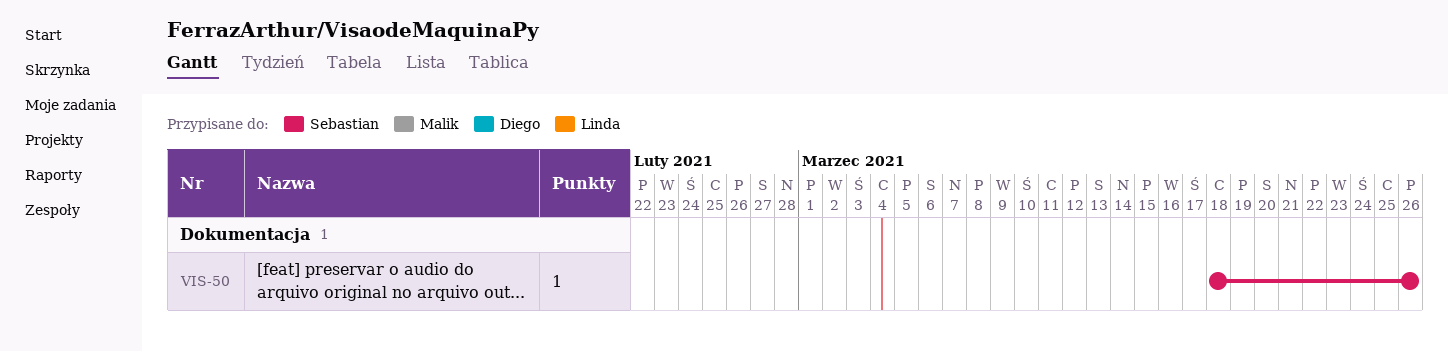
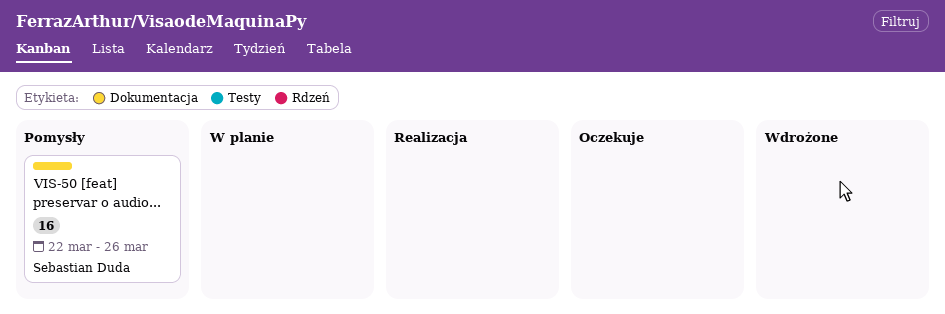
VIS-50, estimate: 1 -> 16
VIS-50, start: Mar 18 -> Mar 22

